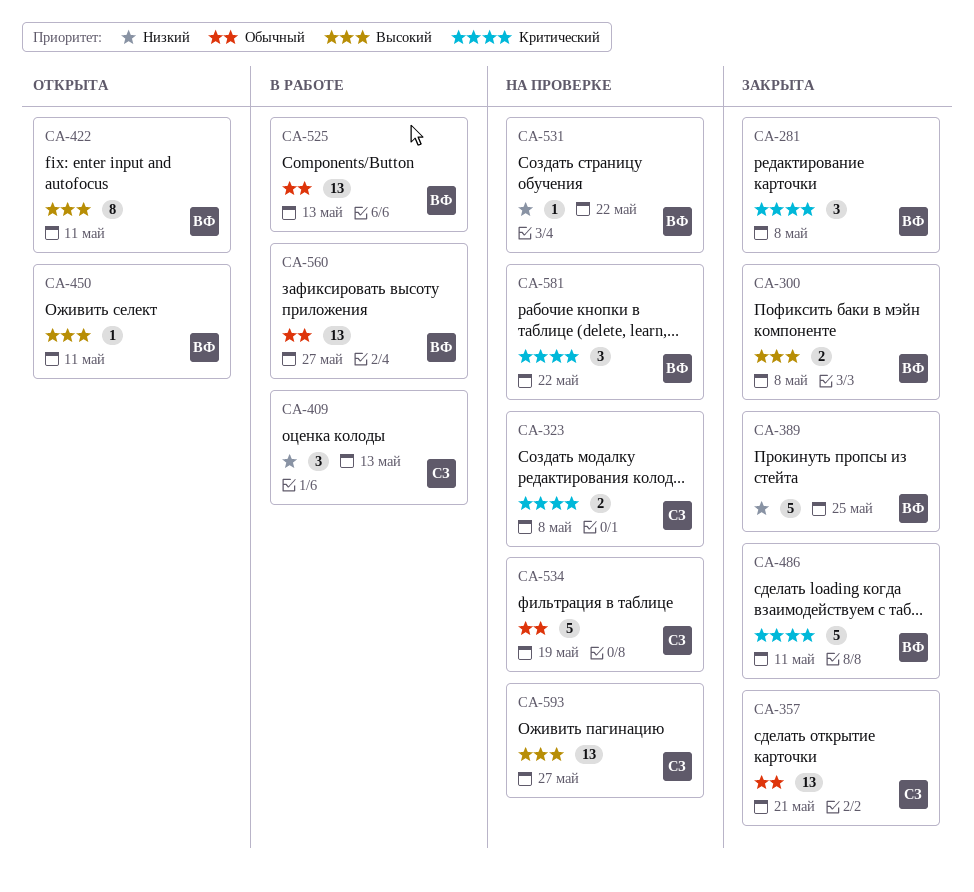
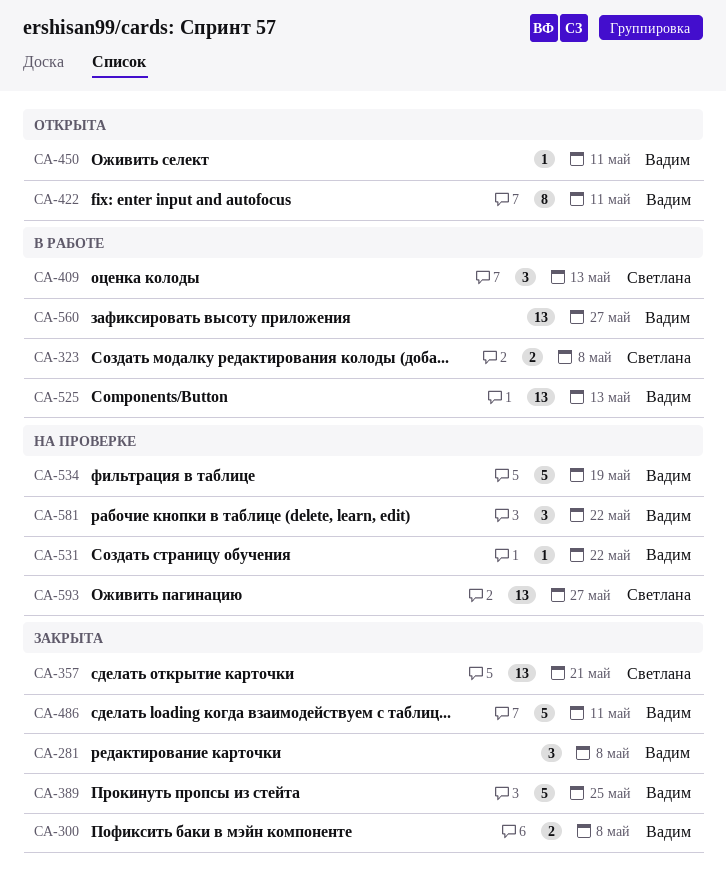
CA-323, status: На проверке -> В работе
CA-534, owner: Светлана -> Вадим

